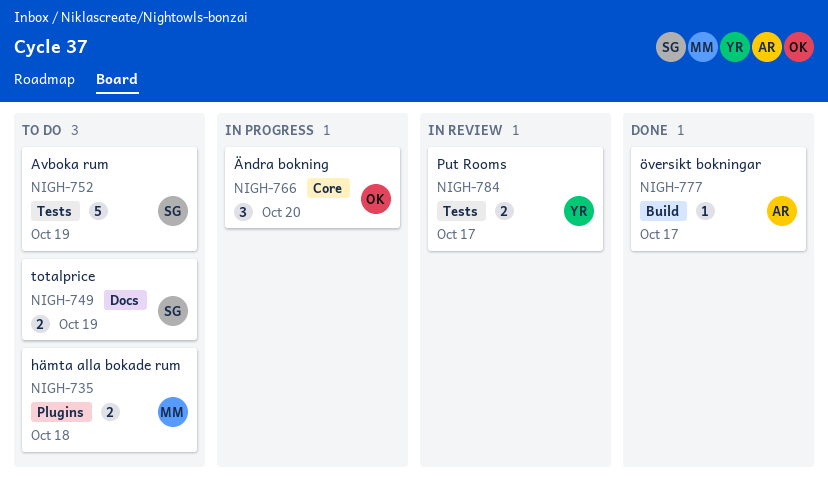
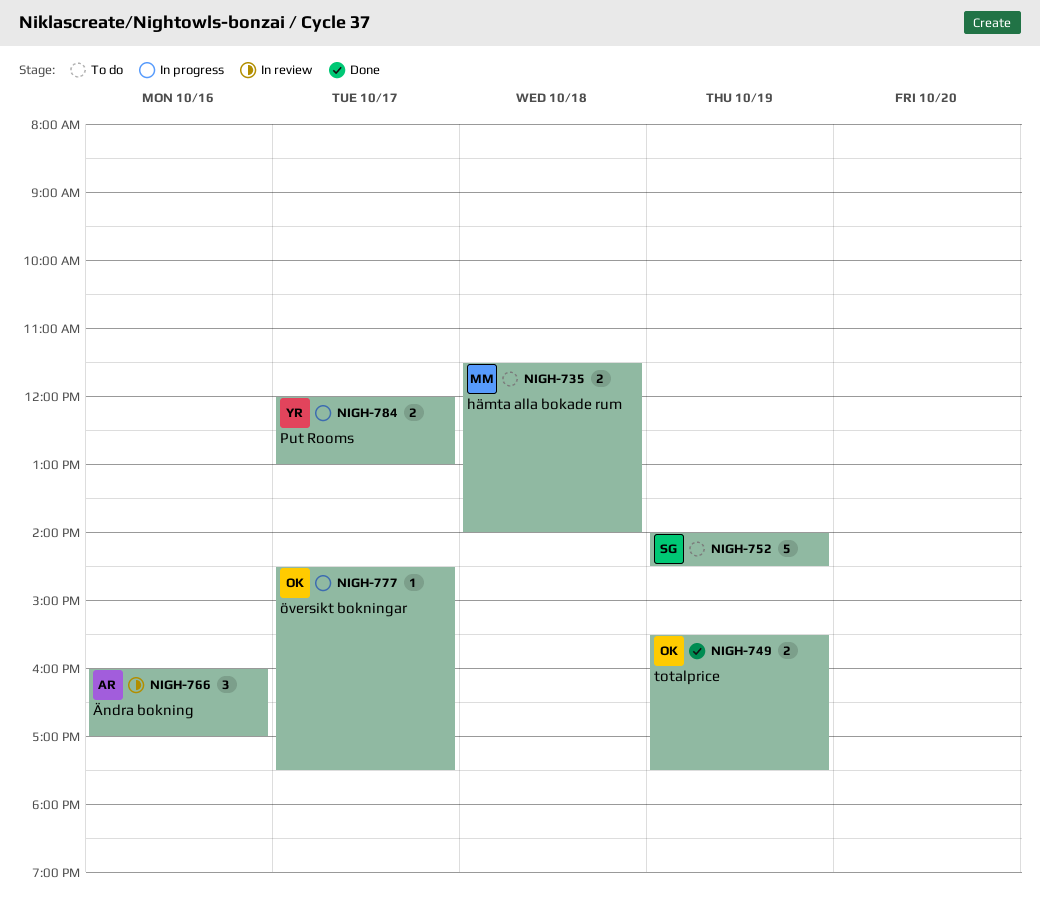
NIGH-749, status: To do -> Done
NIGH-749, owner: SG -> OK
NIGH-766, status: In progress -> In review
NIGH-766, owner: OK -> AR
NIGH-766, day: Oct 20 -> Oct 16
NIGH-777, status: Done -> In progress
NIGH-777, owner: AR -> OK
NIGH-784, status: In review -> In progress

